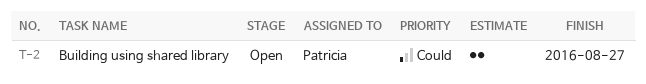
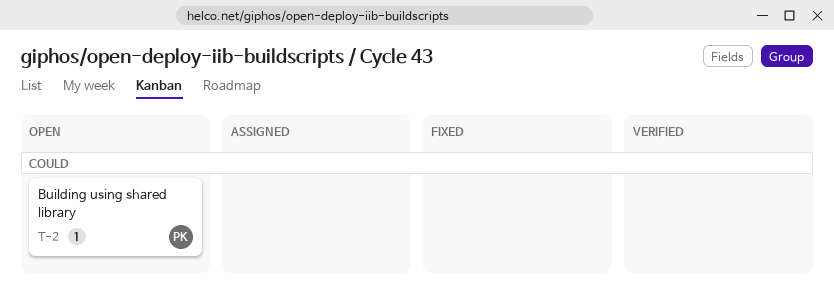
T-2, estimate: 2 -> 1

